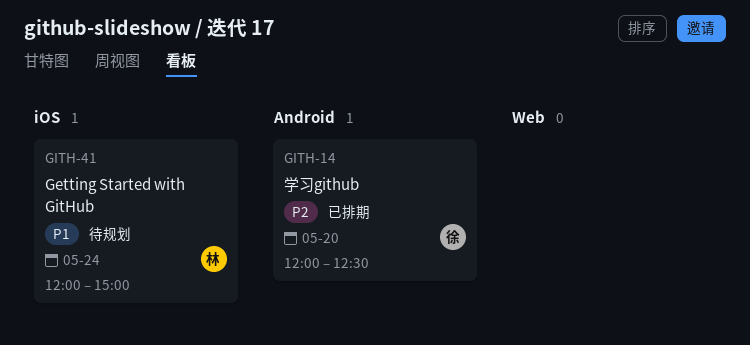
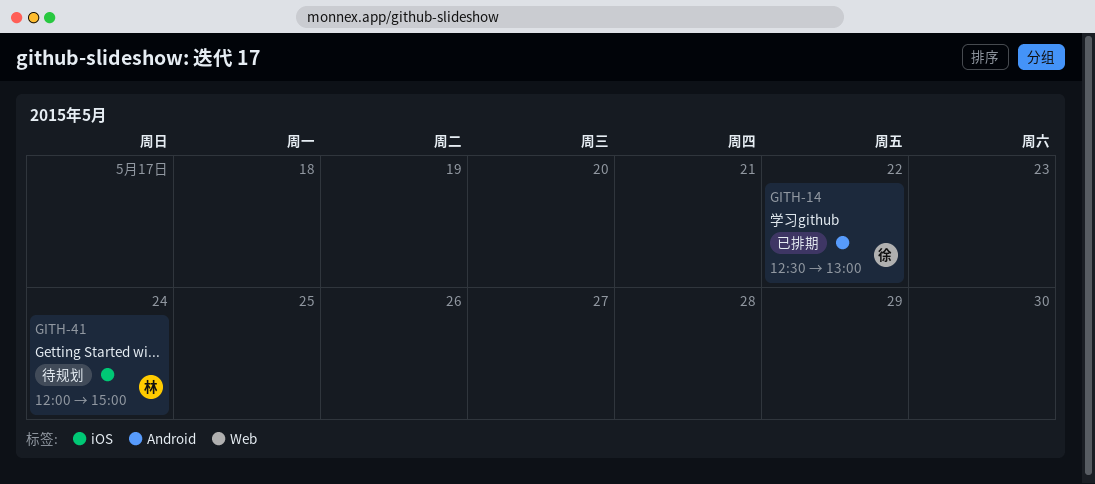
GITH-14, day: May 20 -> May 22
GITH-14, begins: 12:00 -> 12:30
GITH-14, ends: 12:30 -> 13:00

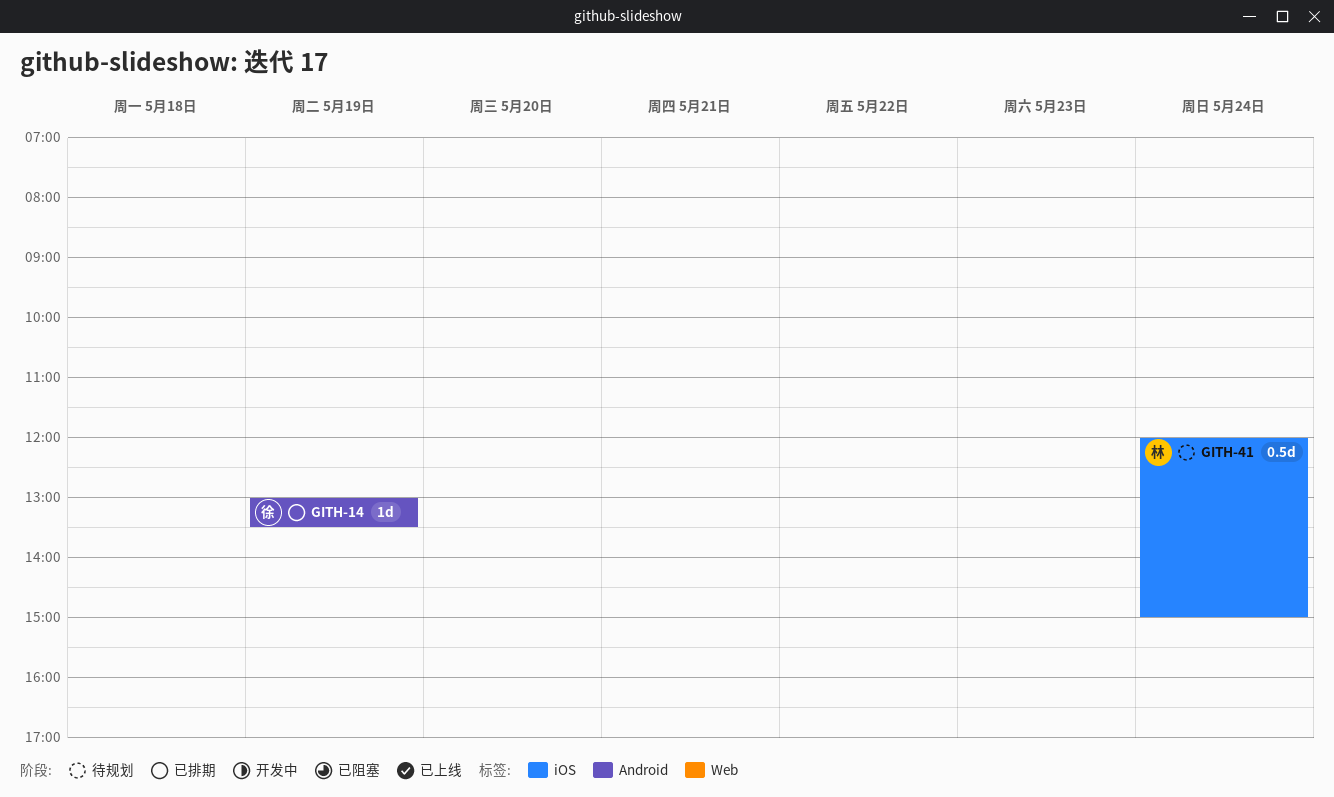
GITH-14, day: May 22 -> May 19
GITH-14, begins: 12:30 -> 13:00
GITH-14, ends: 13:00 -> 13:30

